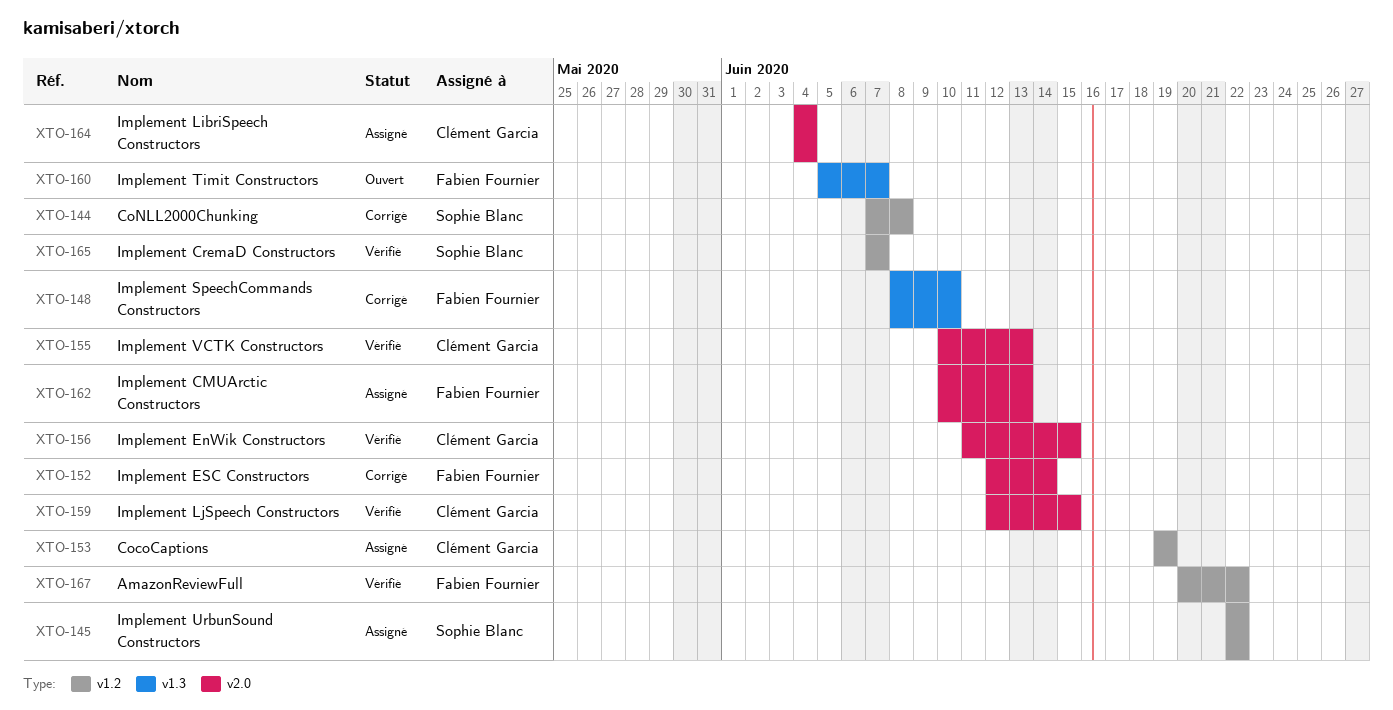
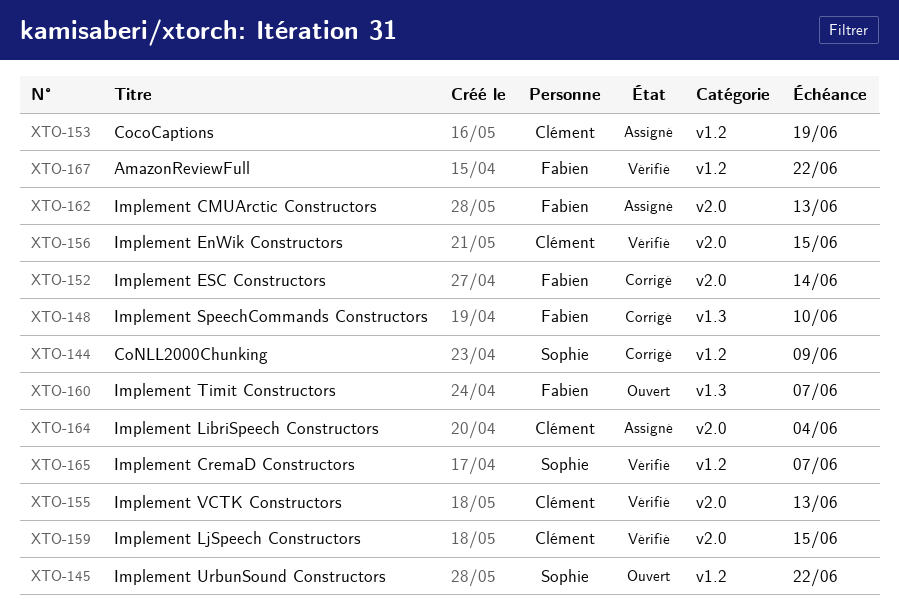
XTO-144, due: Jun 8 -> Jun 9
XTO-145, status: Assigné -> Ouvert

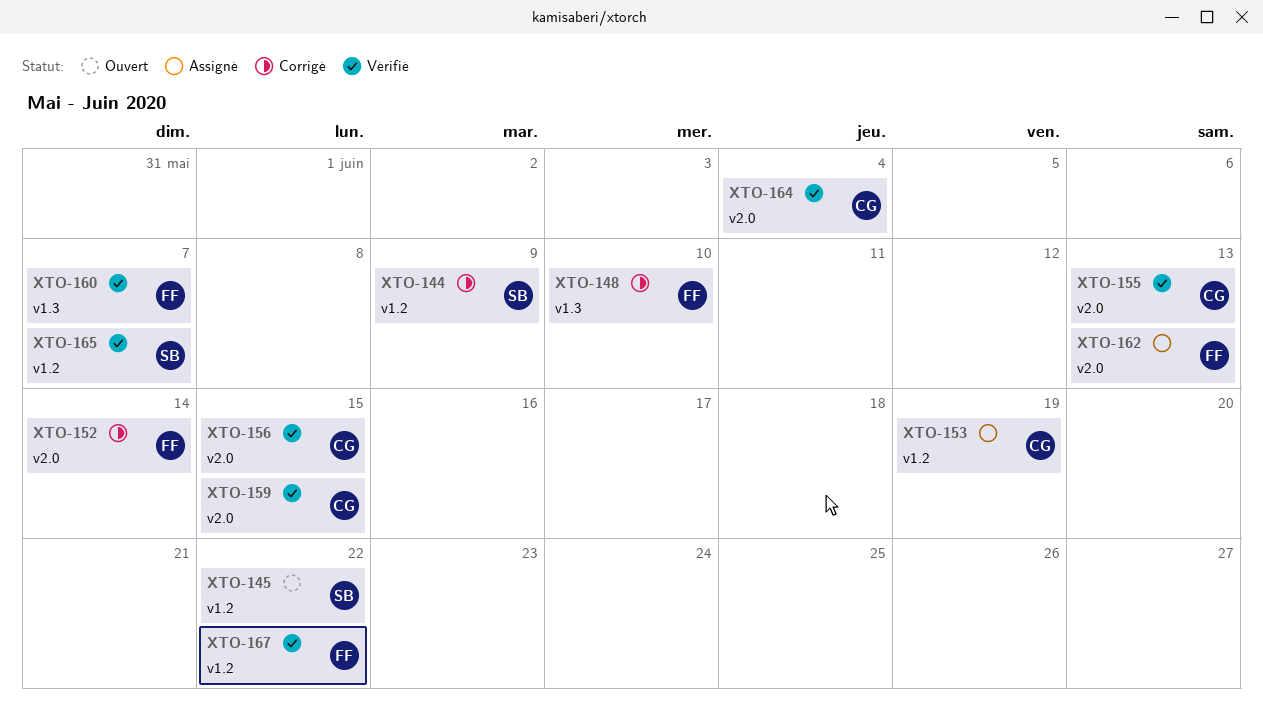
XTO-160, status: Ouvert -> Vérifié
XTO-164, status: Assigné -> Vérifié

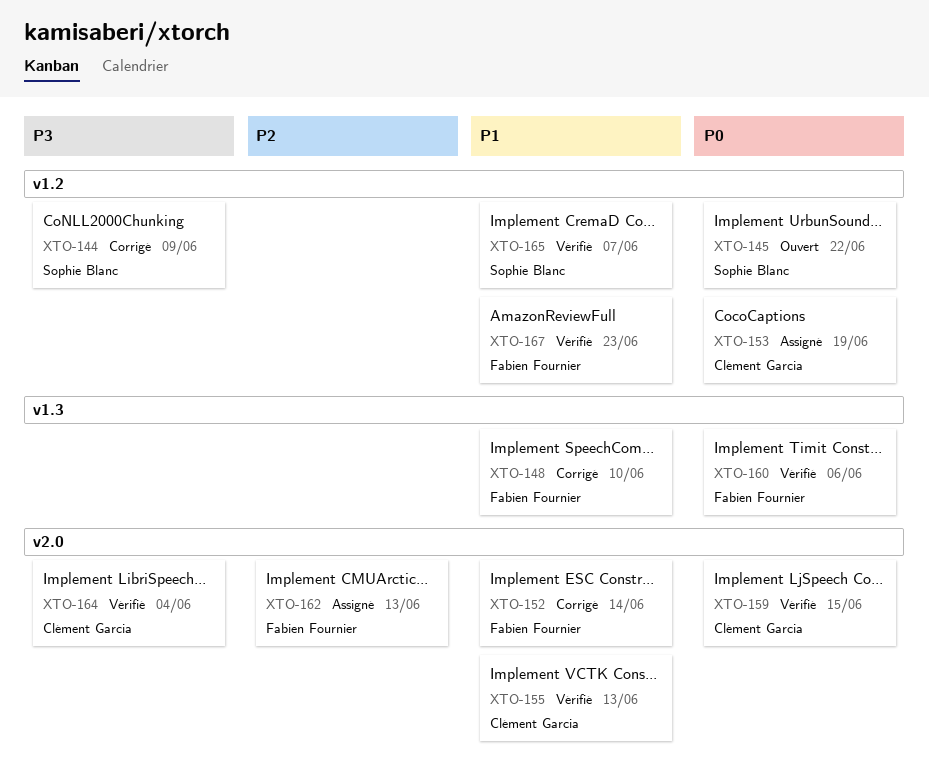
XTO-156: present -> none
XTO-160, due: Jun 7 -> Jun 6
XTO-167, due: Jun 22 -> Jun 23

